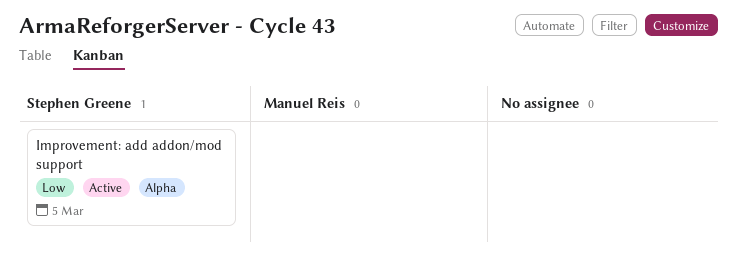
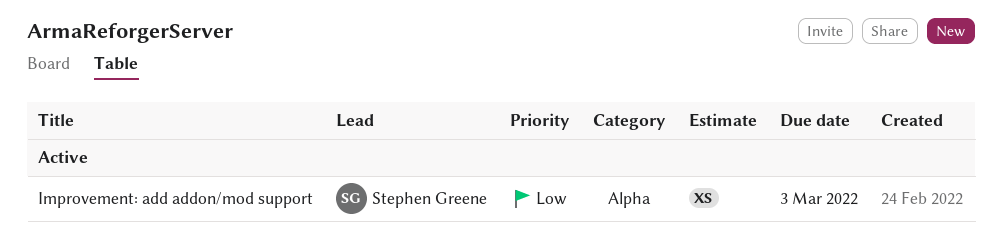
Improvement: add addon/mod support, due: Mar 5 -> Mar 3

